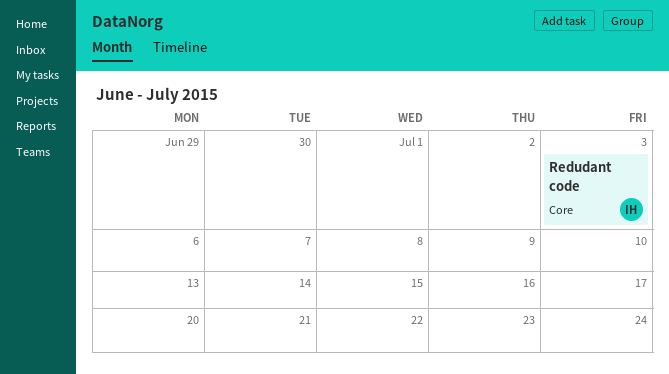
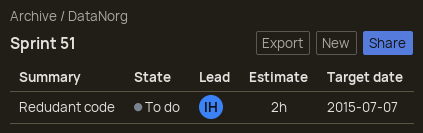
Redudant code, due: Jul 3 -> Jul 7

